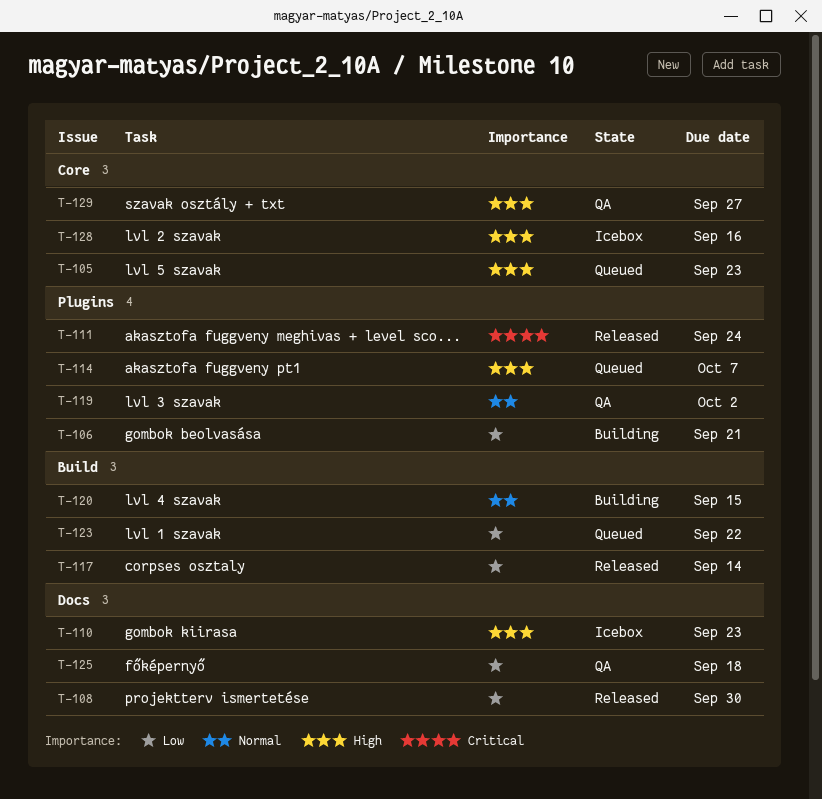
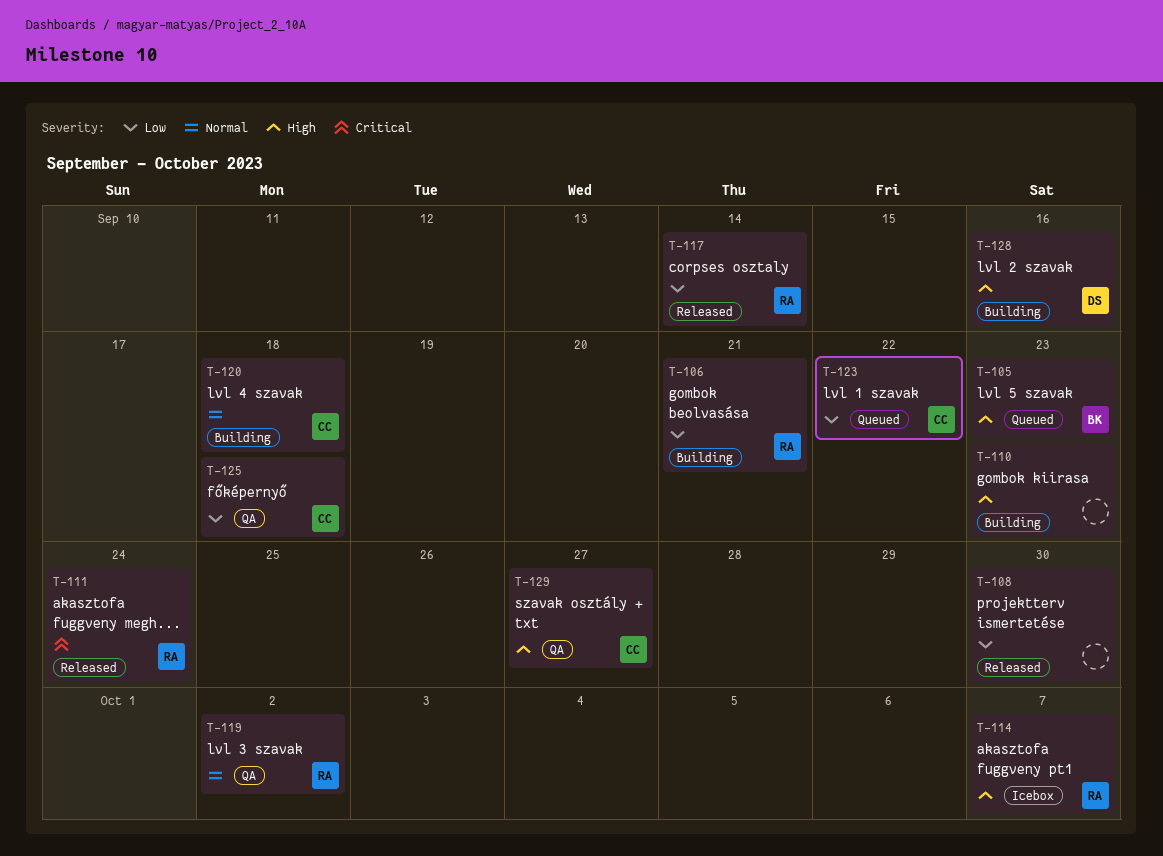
T-110, status: Icebox -> Building
T-114, status: Queued -> Icebox
T-120, due: Sep 15 -> Sep 18
T-128, status: Icebox -> Building

